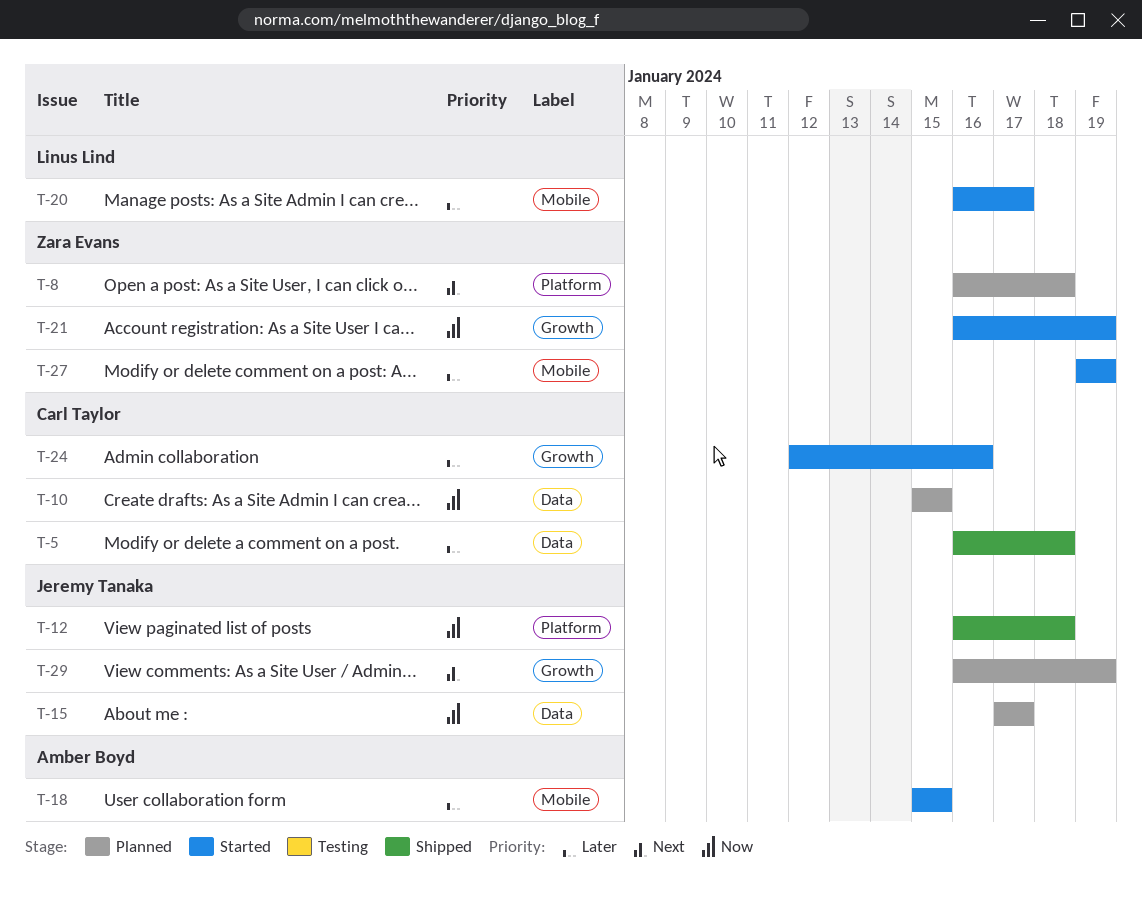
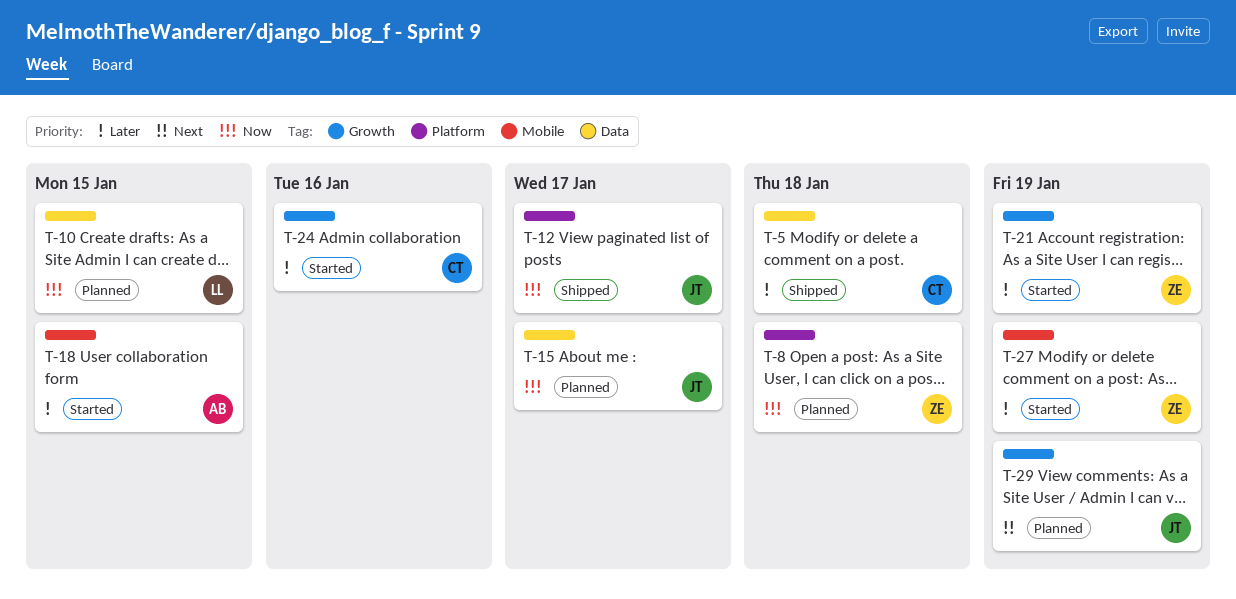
T-8, priority: Next -> Now
T-10, owner: Carl Taylor -> Linus Lind
T-12, due: Jan 18 -> Jan 17
T-20: present -> none
T-21, priority: Now -> Later

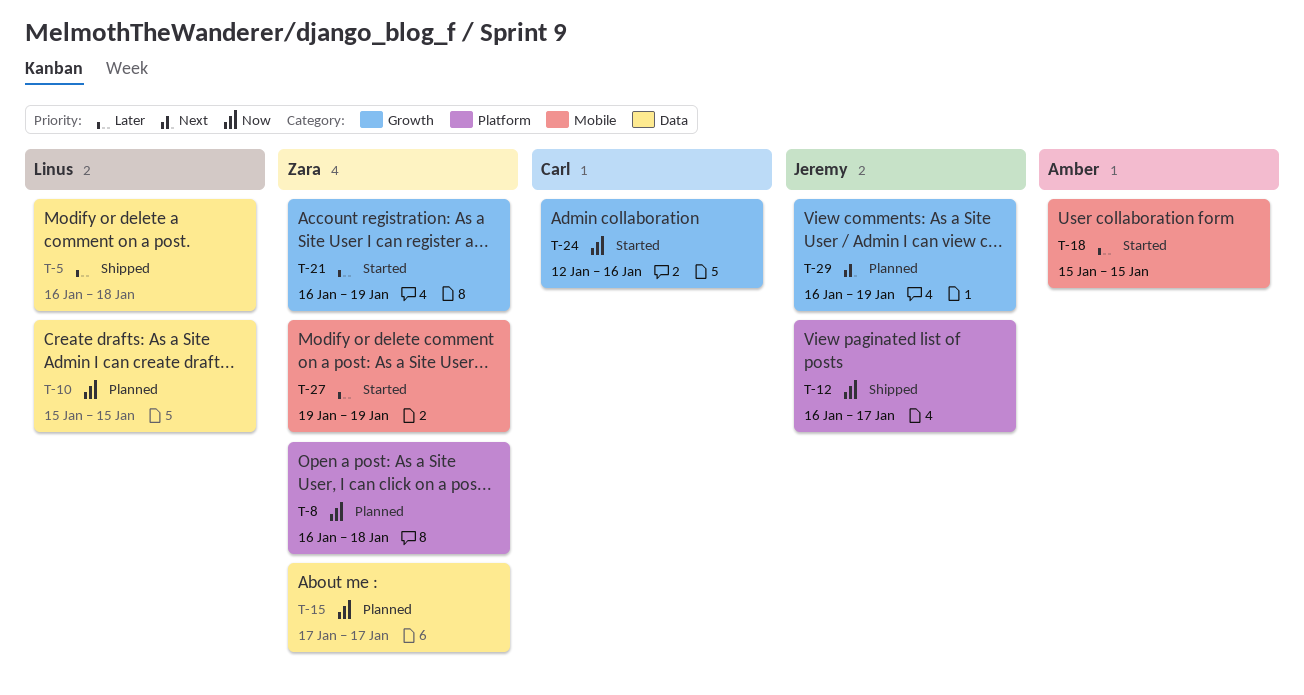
T-5, owner: Carl -> Linus
T-15, owner: Jeremy -> Zara
T-24, priority: Later -> Now

